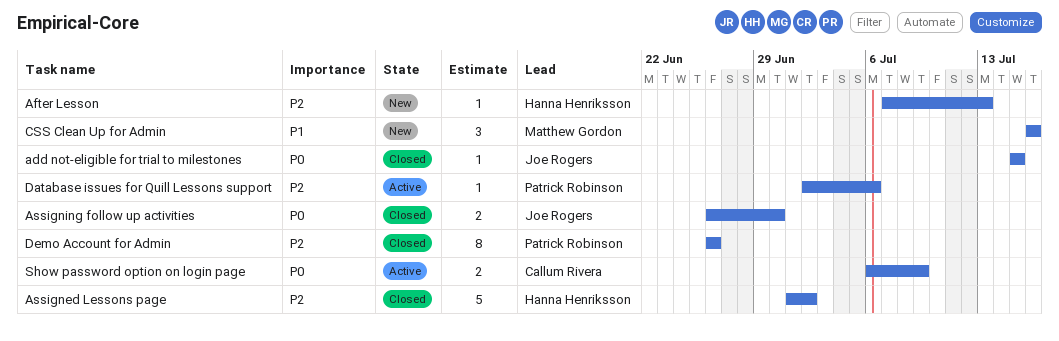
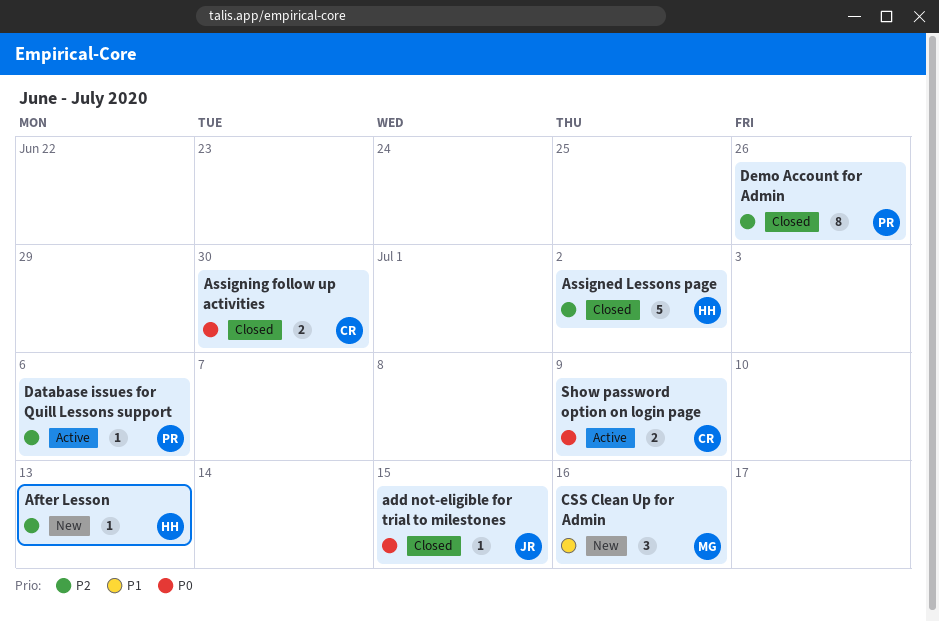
Assigning follow up activities, owner: Joe Rogers -> Callum Rivera

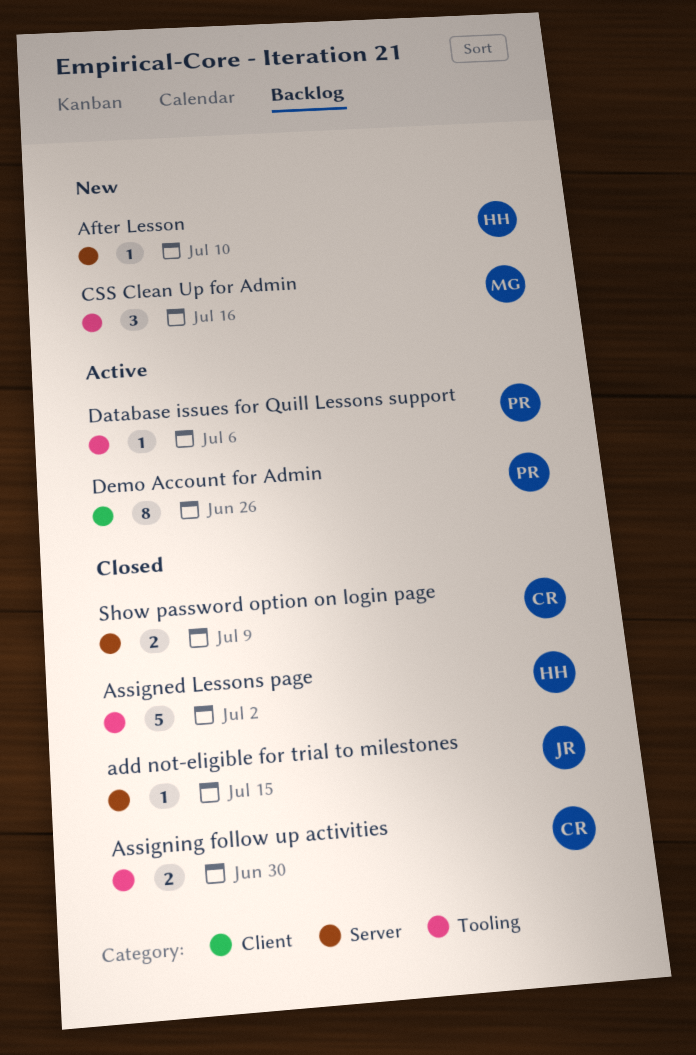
After Lesson, due: Jul 13 -> Jul 10
Demo Account for Admin, status: Closed -> Active
Show password option on login page, status: Active -> Closed

